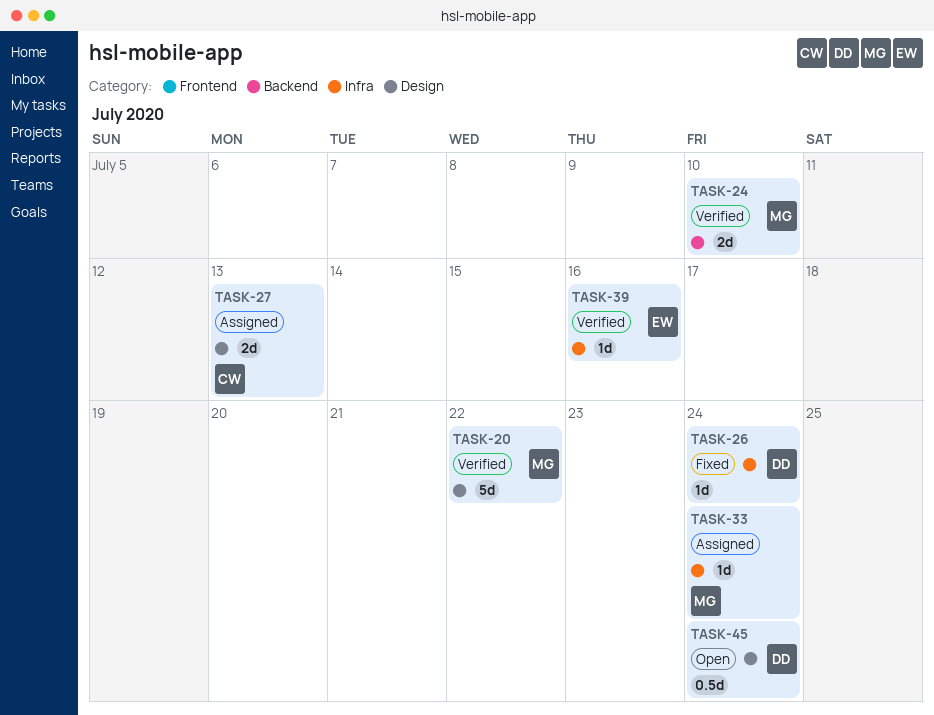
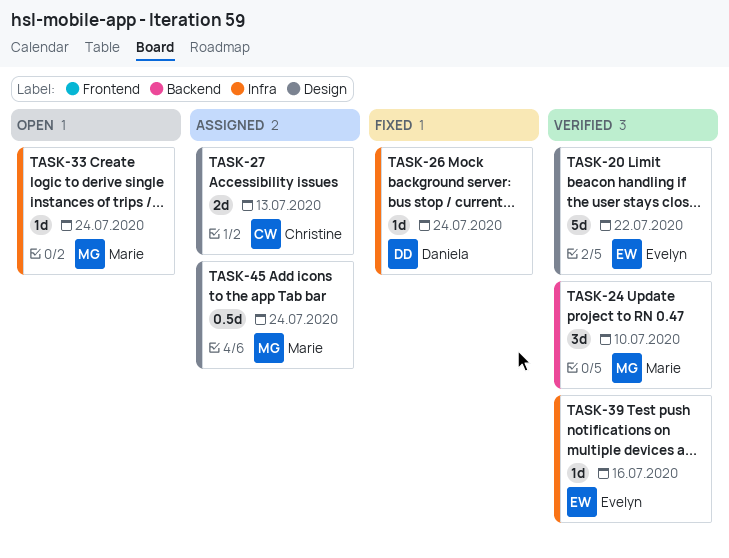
TASK-20, owner: Marie -> Evelyn
TASK-24, estimate: 2d -> 3d
TASK-33, status: Assigned -> Open
TASK-45, status: Open -> Assigned
TASK-45, owner: Daniela -> Marie

